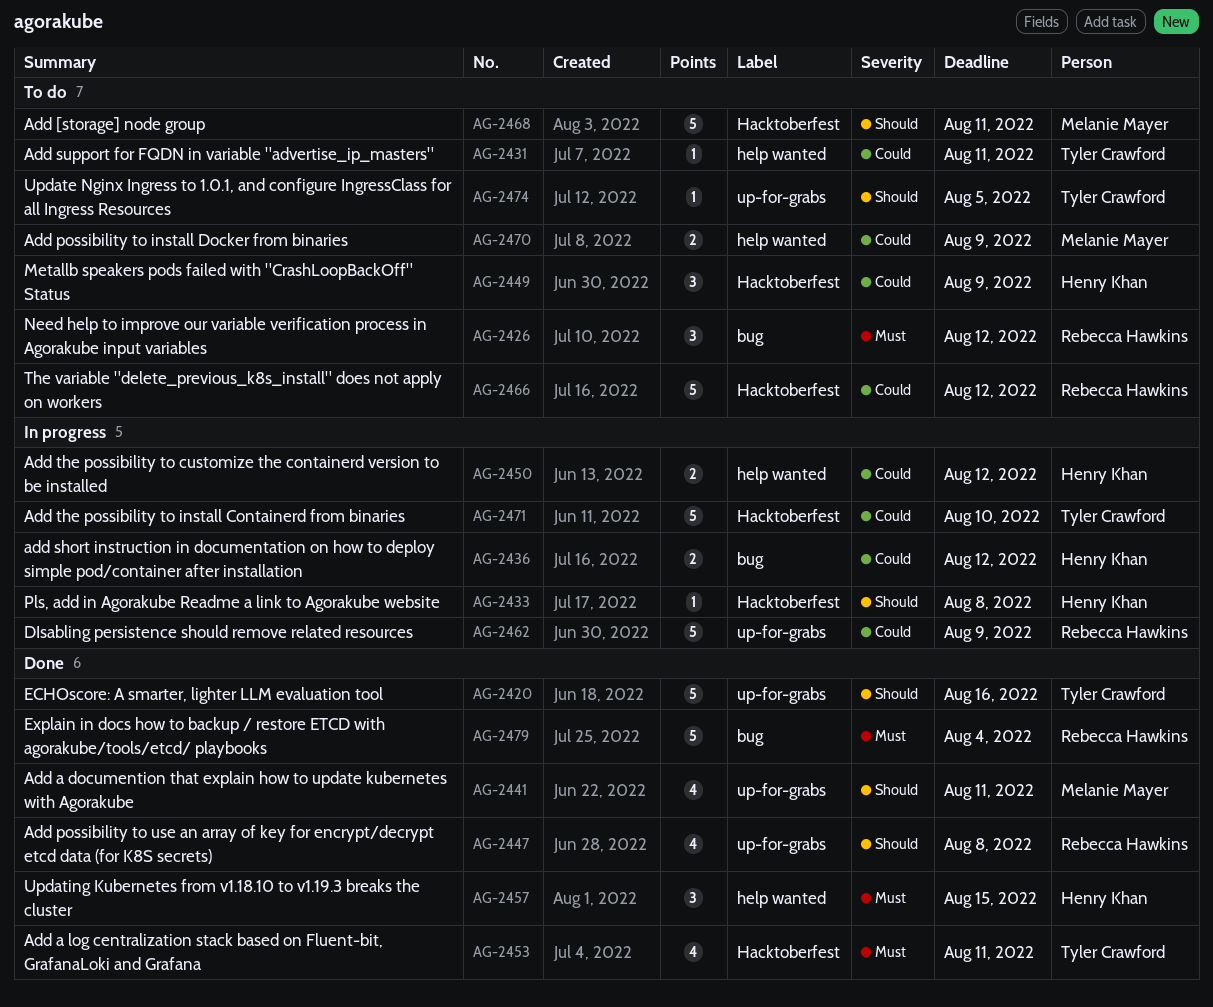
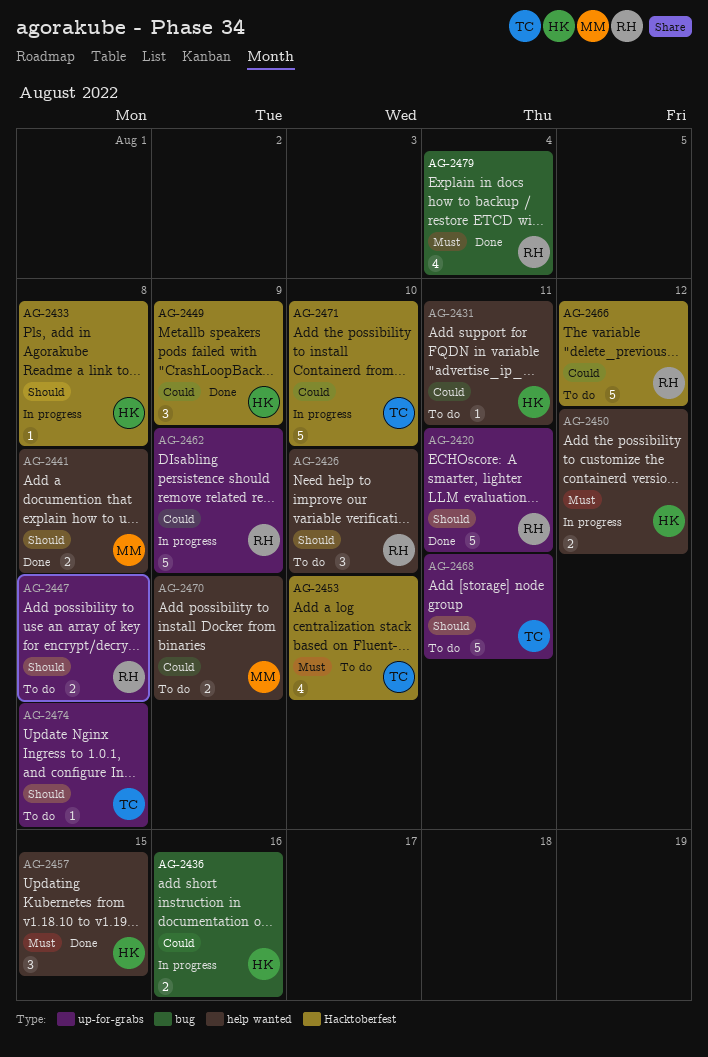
AG-2420, owner: Tyler Crawford -> Rebecca Hawkins
AG-2420, due: Aug 16 -> Aug 11
AG-2426, priority: Must -> Should
AG-2426, label: bug -> help wanted
AG-2426, due: Aug 12 -> Aug 10
AG-2431, owner: Tyler Crawford -> Henry Khan
AG-2436, due: Aug 12 -> Aug 16
AG-2441, label: up-for-grabs -> help wanted
AG-2441, estimate: 4 -> 2
AG-2441, due: Aug 11 -> Aug 8
AG-2447, status: Done -> To do
AG-2447, estimate: 4 -> 2
AG-2449, status: To do -> Done
AG-2450, priority: Could -> Must
AG-2453, status: Done -> To do
AG-2453, due: Aug 11 -> Aug 10
AG-2468, owner: Melanie Mayer -> Tyler Crawford
AG-2468, label: Hacktoberfest -> up-for-grabs
AG-2474, due: Aug 5 -> Aug 8
AG-2479, estimate: 5 -> 4

